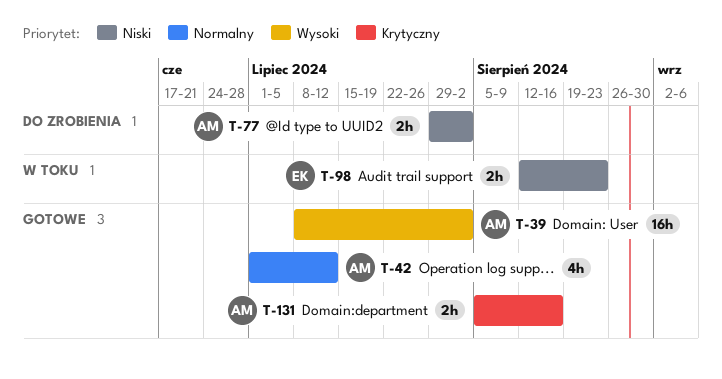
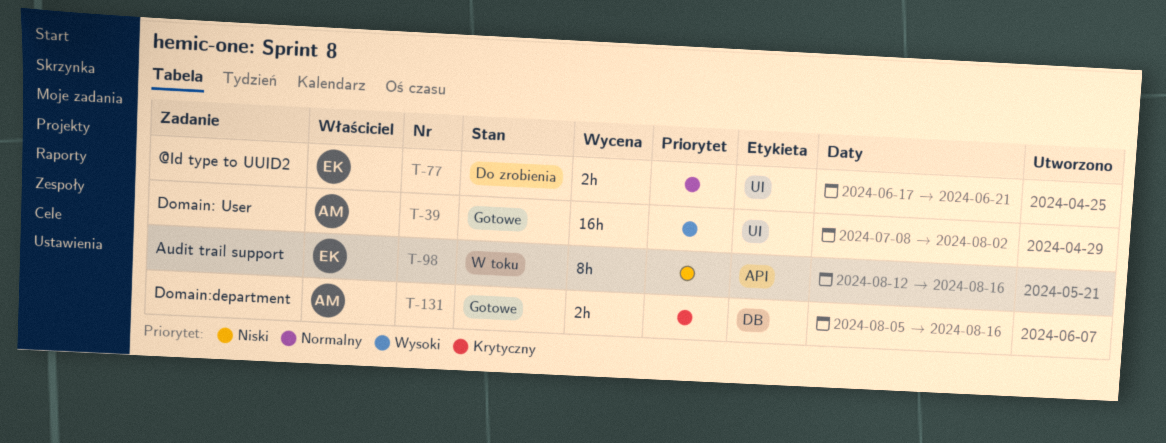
T-42: present -> none
T-77, owner: AM -> EK
T-77, priority: Niski -> Normalny
T-77, start: Jul 29 -> Jun 17
T-77, due: Aug 2 -> Jun 21
T-98, estimate: 2h -> 8h
T-98, due: Aug 23 -> Aug 16

